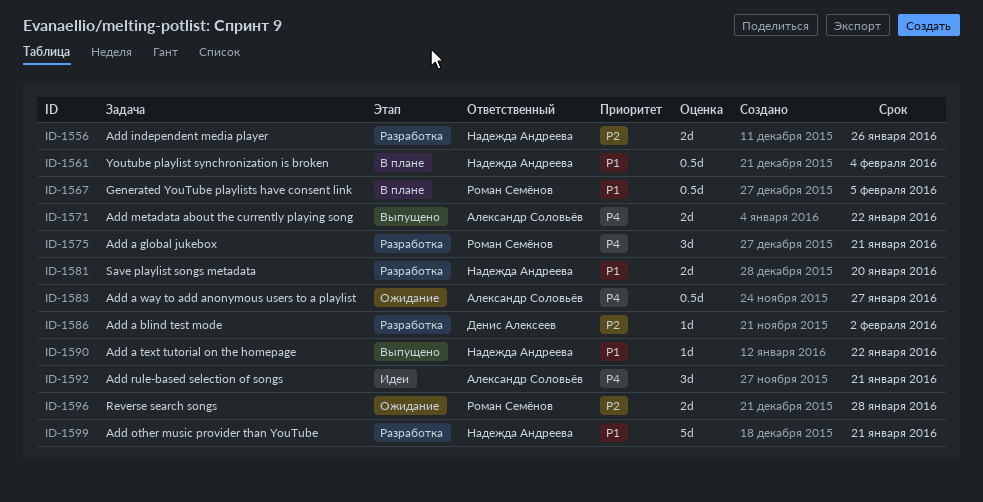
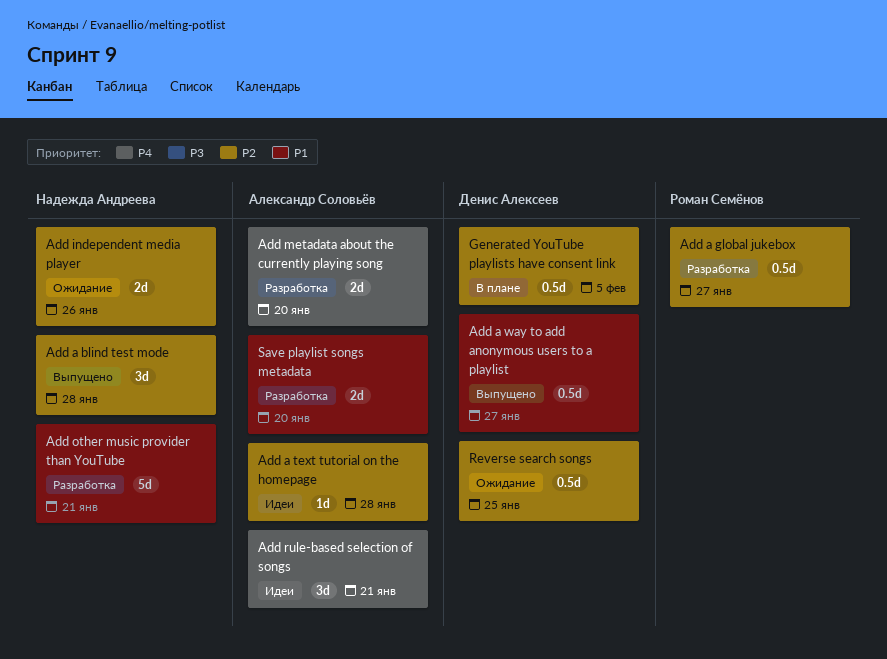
Add a blind test mode, status: Разработка -> Выпущено
Add a blind test mode, owner: Денис Алексеев -> Надежда Андреева
Add a blind test mode, estimate: 1d -> 3d
Add a blind test mode, due: Feb 2 -> Jan 28
Add a global jukebox, priority: P4 -> P2
Add a global jukebox, estimate: 3d -> 0.5d
Add a global jukebox, due: Jan 21 -> Jan 27
Add a text tutorial on the homepage, status: Выпущено -> Идеи
Add a text tutorial on the homepage, owner: Надежда Андреева -> Александр Соловьёв
Add a text tutorial on the homepage, priority: P1 -> P2
Add a text tutorial on the homepage, due: Jan 22 -> Jan 28
Add a way to add anonymous users to a playlist, status: Ожидание -> Выпущено
Add a way to add anonymous users to a playlist, owner: Александр Соловьёв -> Денис Алексеев
Add a way to add anonymous users to a playlist, priority: P4 -> P1
Add independent media player, status: Разработка -> Ожидание
Add metadata about the currently playing song, status: Выпущено -> Разработка
Add metadata about the currently playing song, due: Jan 22 -> Jan 20
Generated YouTube playlists have consent link, owner: Роман Семёнов -> Денис Алексеев
Generated YouTube playlists have consent link, priority: P1 -> P2
Reverse search songs, owner: Роман Семёнов -> Денис Алексеев
Reverse search songs, estimate: 2d -> 0.5d
Reverse search songs, due: Jan 28 -> Jan 25
Save playlist songs metadata, owner: Надежда Андреева -> Александр Соловьёв
Youtube playlist synchronization is broken: present -> none

